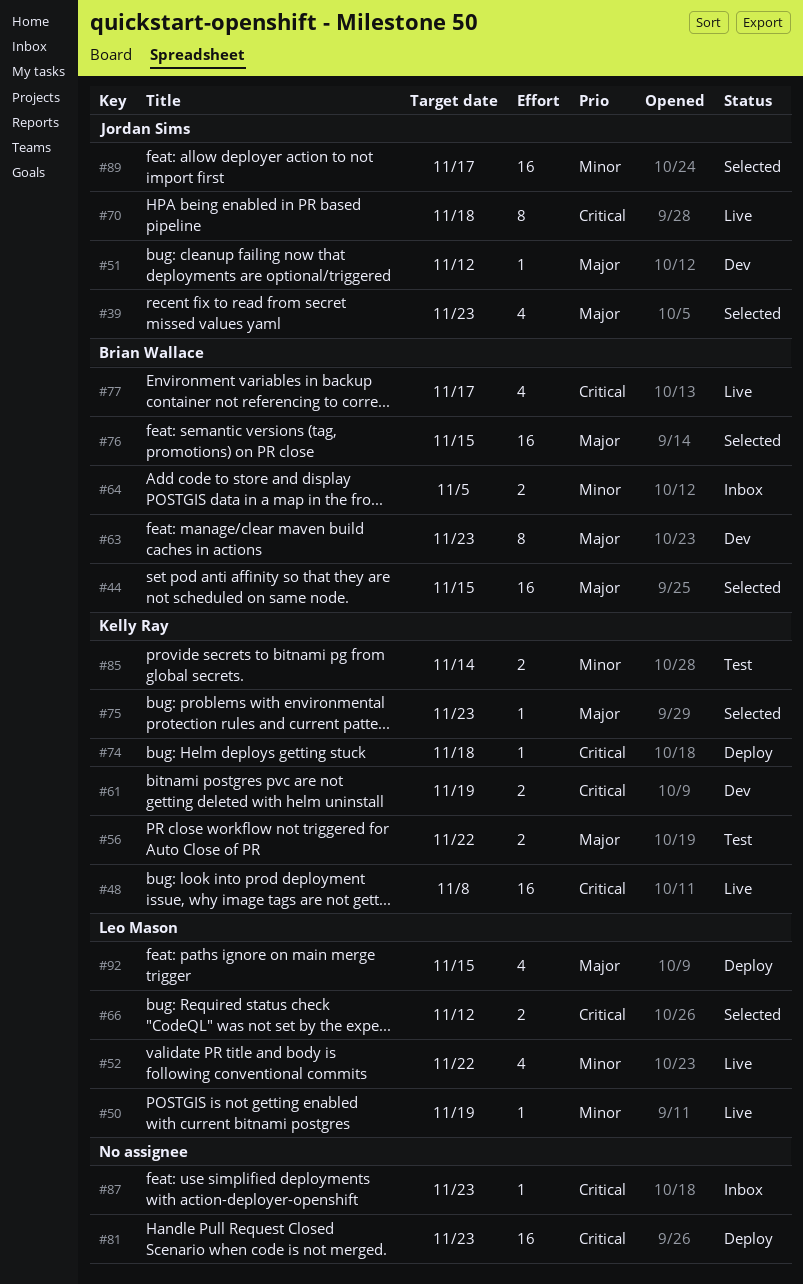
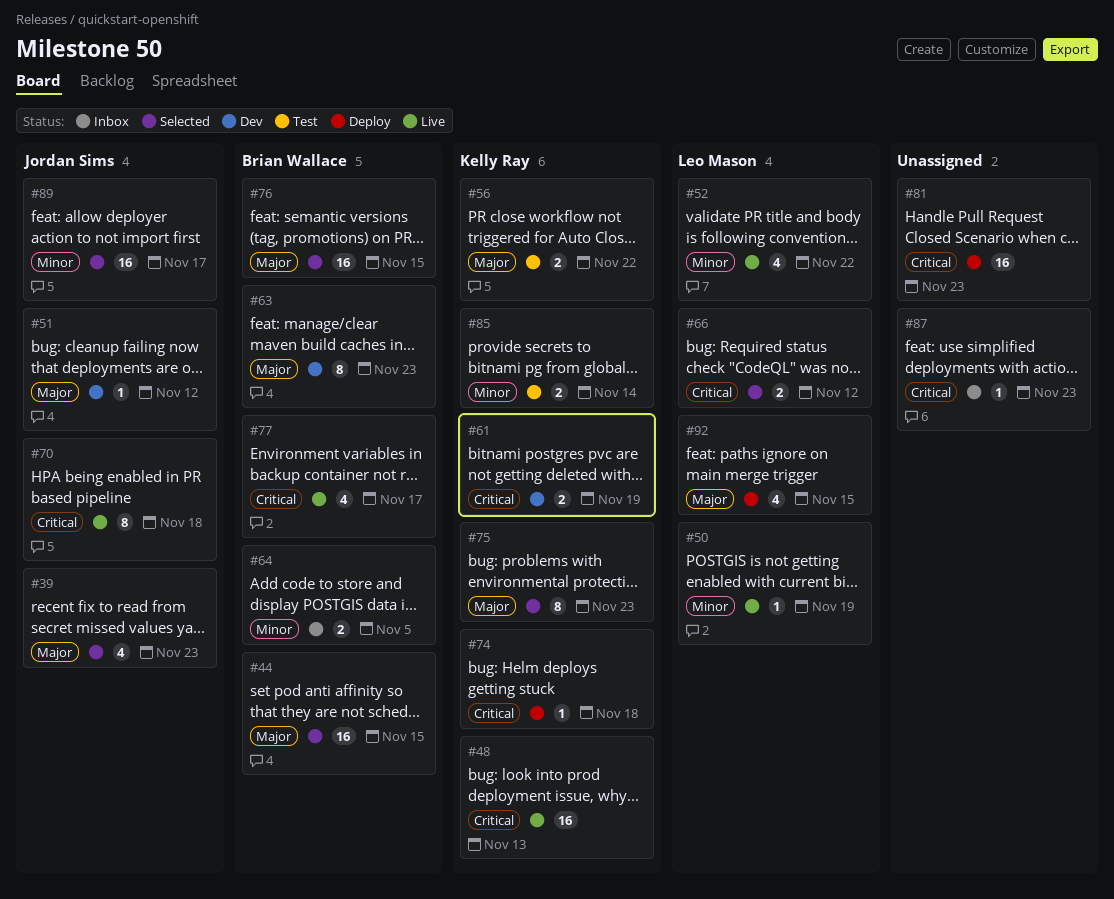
#48, due: Nov 8 -> Nov 13
#75, estimate: 1 -> 8

